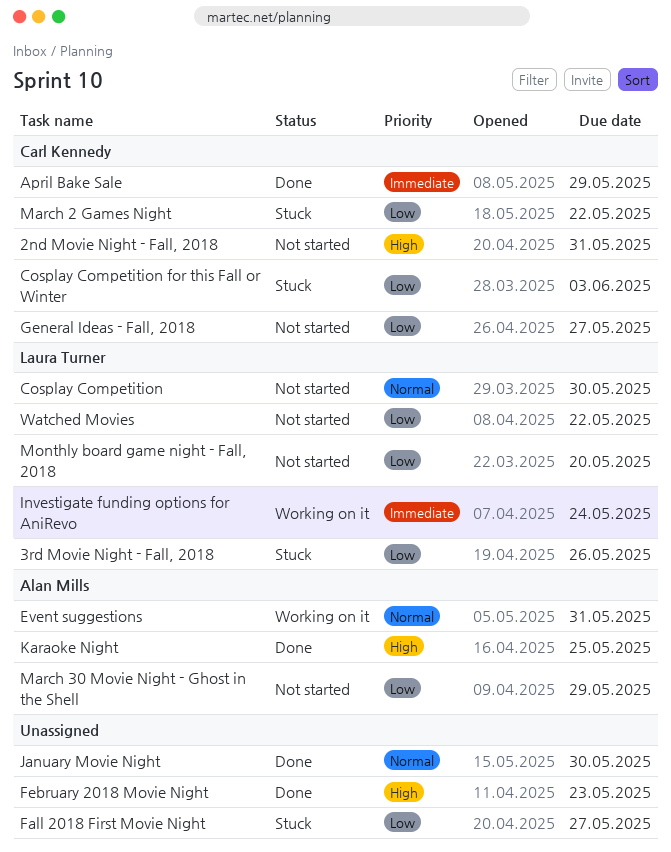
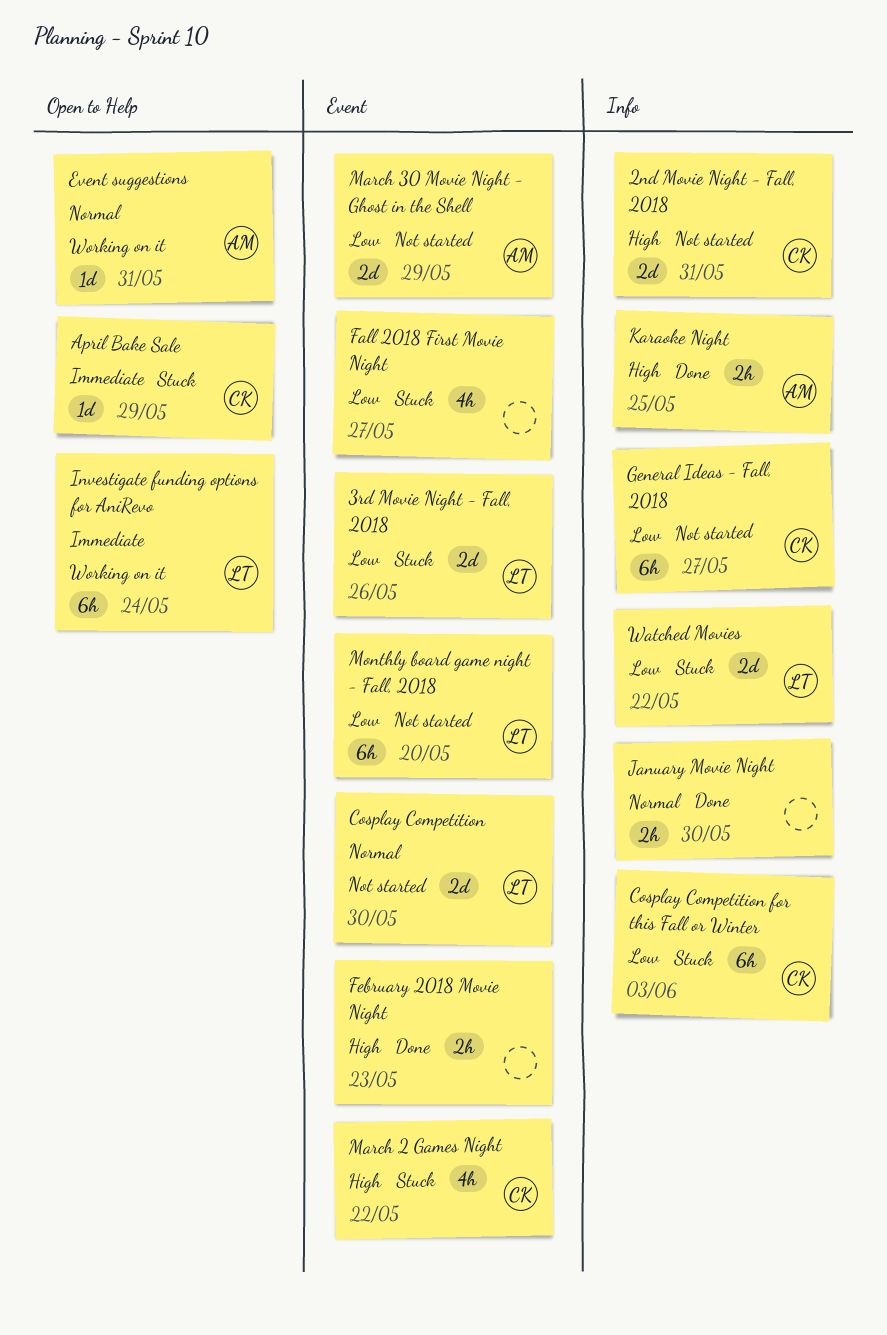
April Bake Sale, status: Done -> Stuck
March 2 Games Night, priority: Low -> High
Watched Movies, status: Not started -> Stuck

